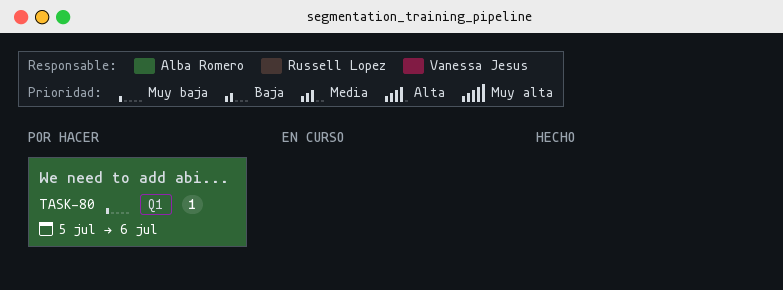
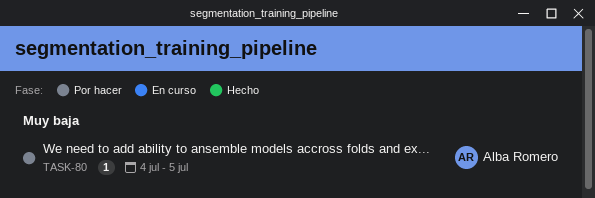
TASK-80, start: Jul 5 -> Jul 4
TASK-80, due: Jul 6 -> Jul 5

